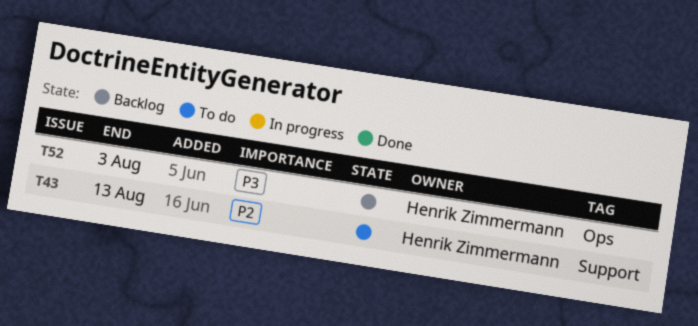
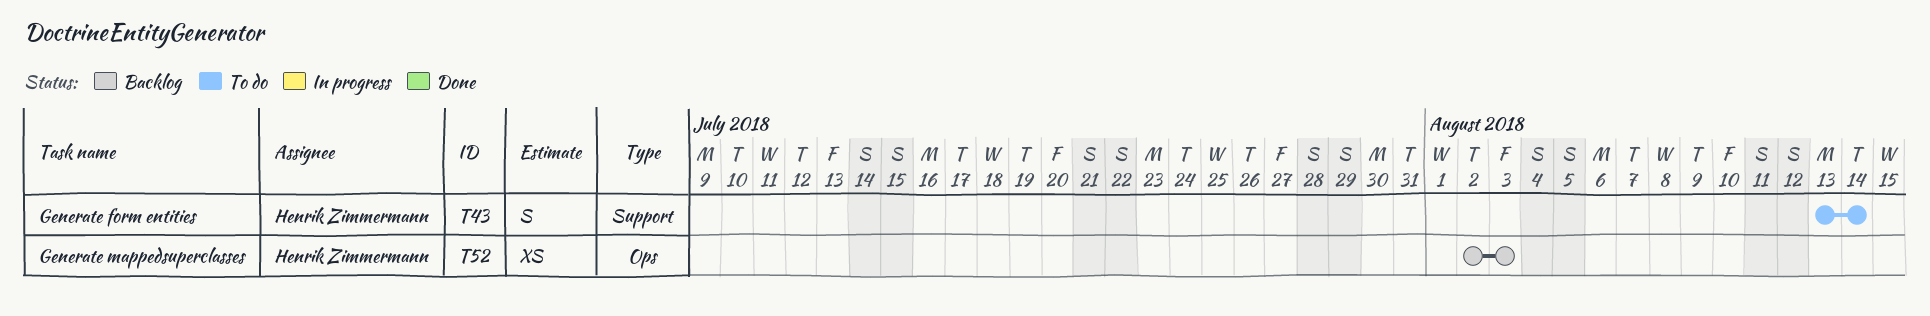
T43, due: Aug 13 -> Aug 14

